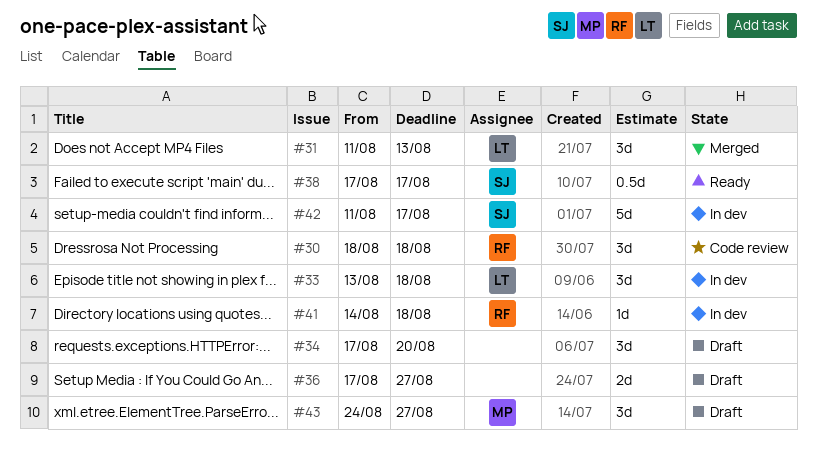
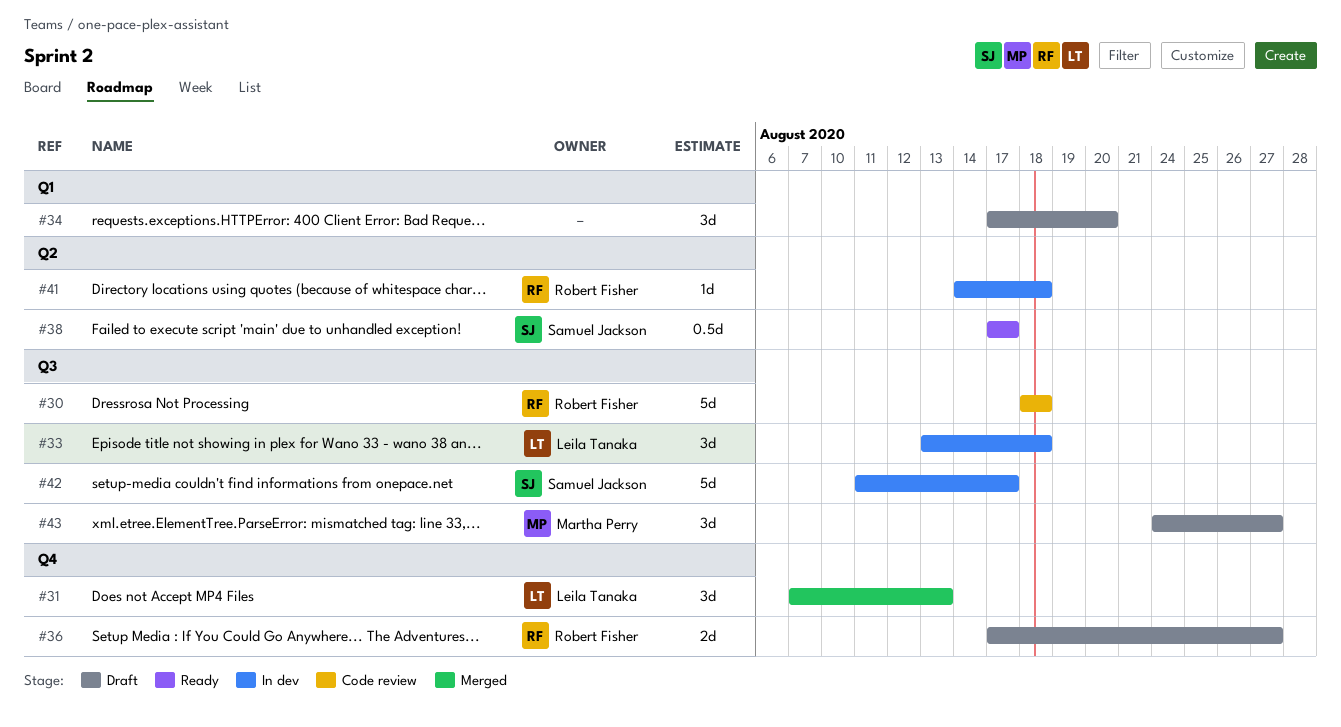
#30, estimate: 3d -> 5d
#31, start: Aug 11 -> Aug 7
#36, owner: none -> Robert Fisher

